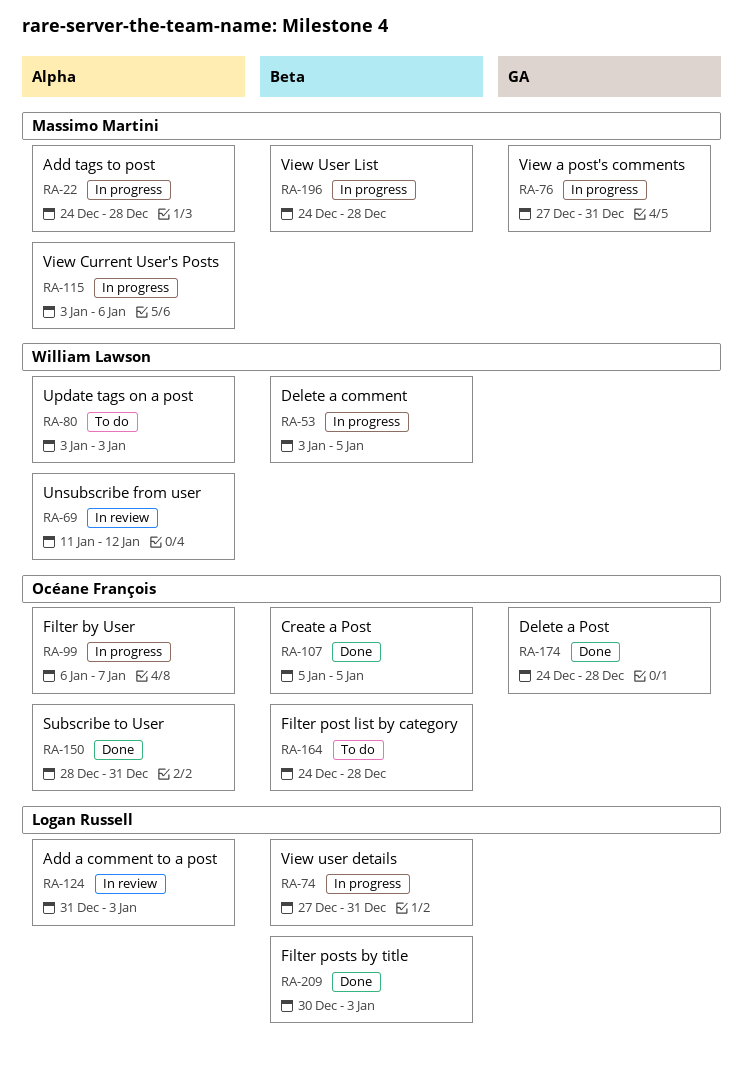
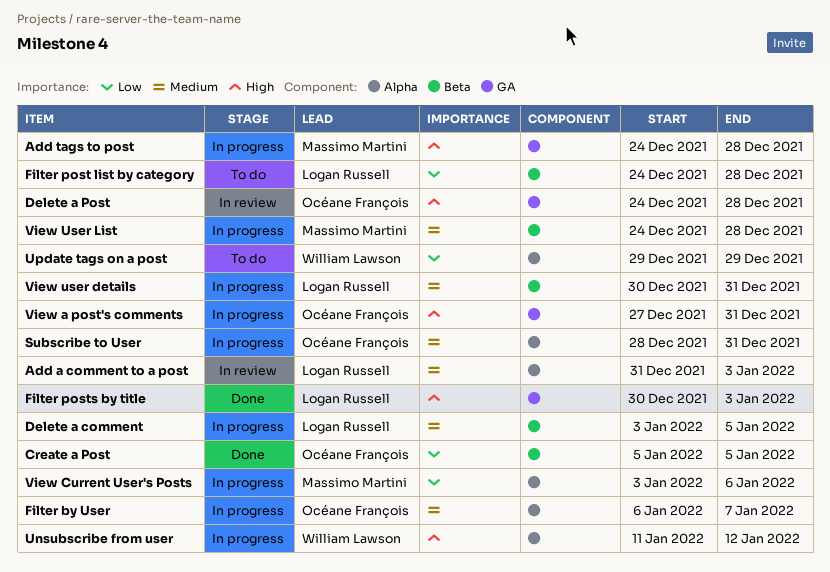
Add tags to post, label: Alpha -> GA
Delete a comment, owner: William Lawson -> Logan Russell
Delete a Post, status: Done -> In review
Filter post list by category, owner: Océane François -> Logan Russell
Filter posts by title, label: Beta -> GA
Subscribe to User, status: Done -> In progress
Unsubscribe from user, status: In review -> In progress
Update tags on a post, start: Jan 3 -> Dec 29
Update tags on a post, due: Jan 3 -> Dec 29
View a post's comments, owner: Massimo Martini -> Océane François
View user details, start: Dec 27 -> Dec 30

